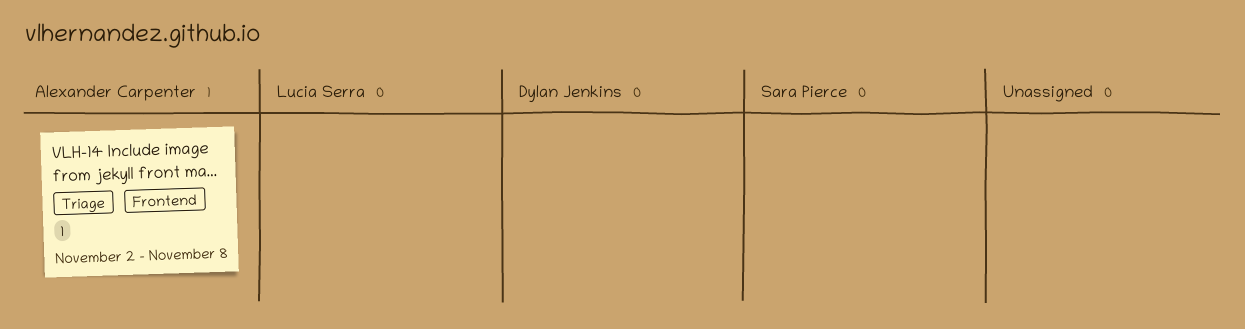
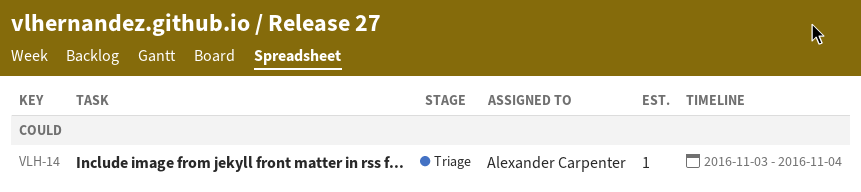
VLH-14, start: Nov 2 -> Nov 3
VLH-14, due: Nov 8 -> Nov 4

